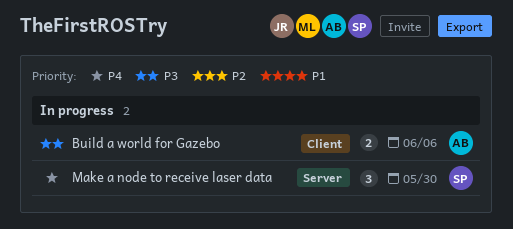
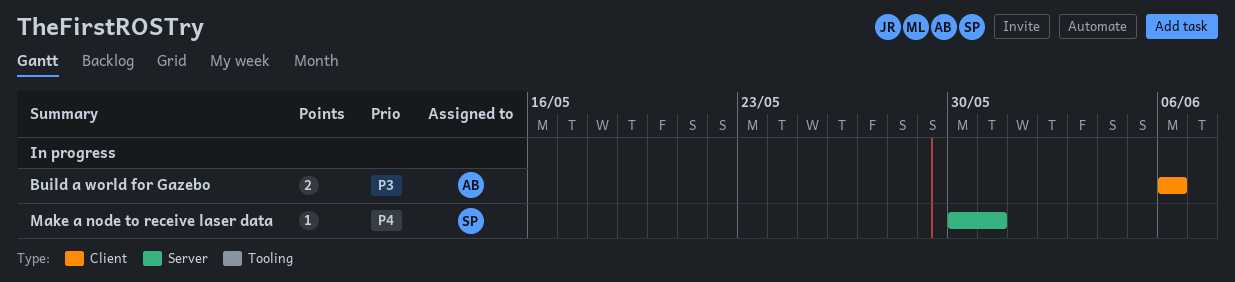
Make a node to receive laser data, estimate: 3 -> 1
Make a node to receive laser data, due: May 30 -> May 31

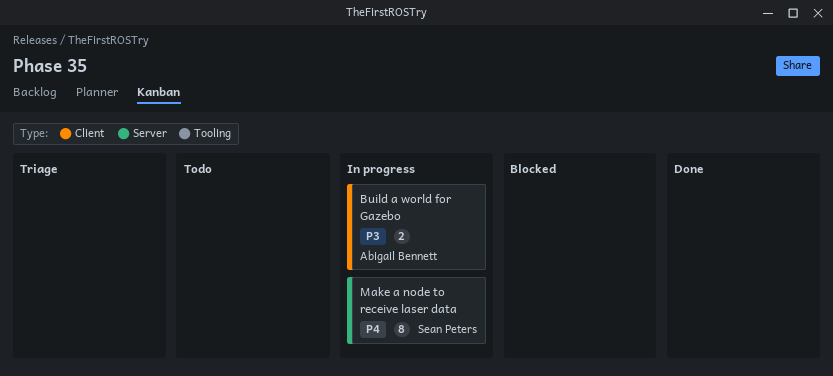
Make a node to receive laser data, estimate: 1 -> 8

